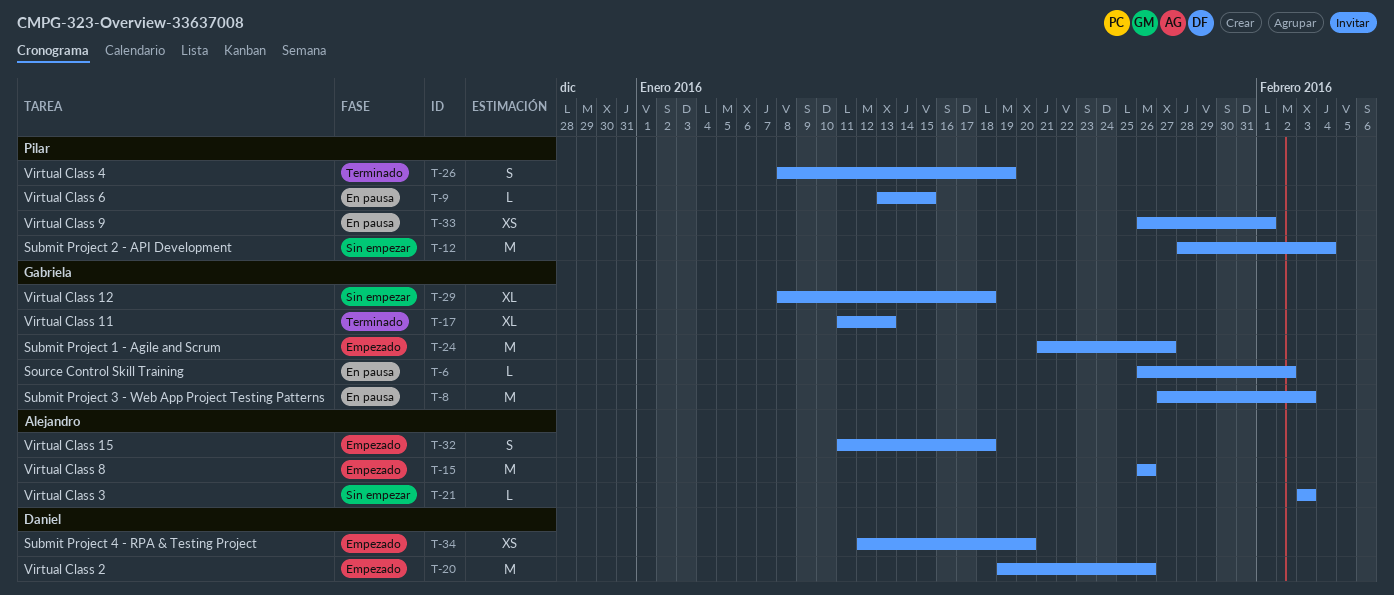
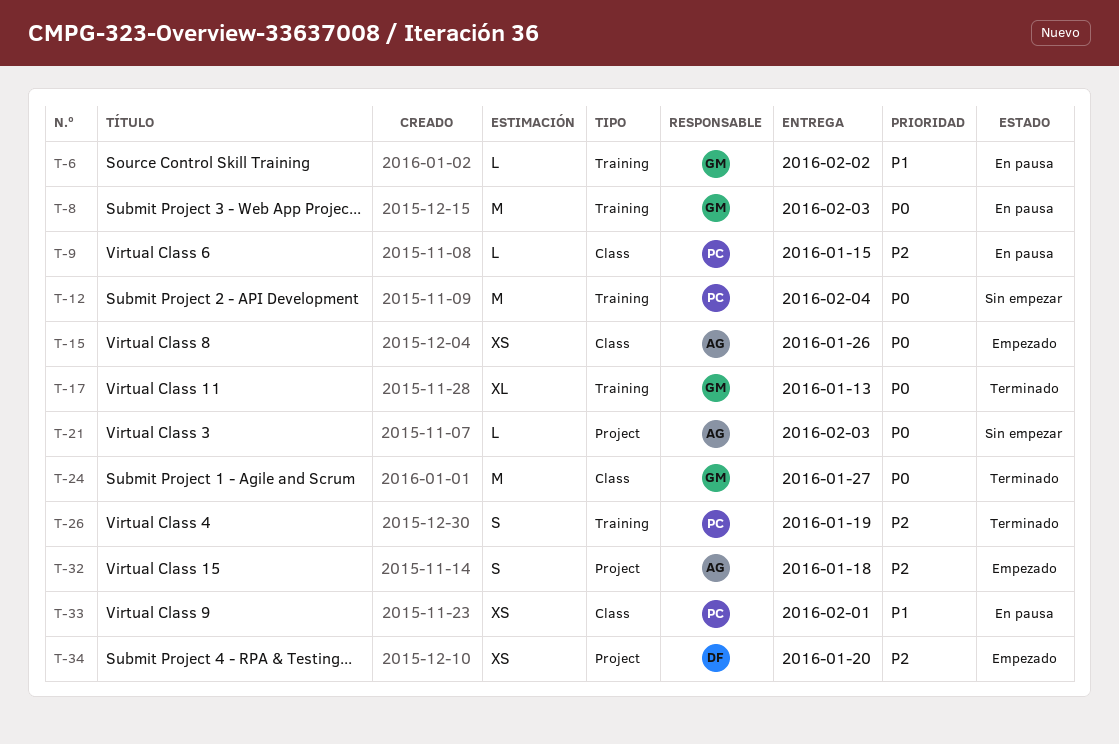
T-15, estimate: M -> XS
T-20: present -> none
T-24, status: Empezado -> Terminado
T-29: present -> none

